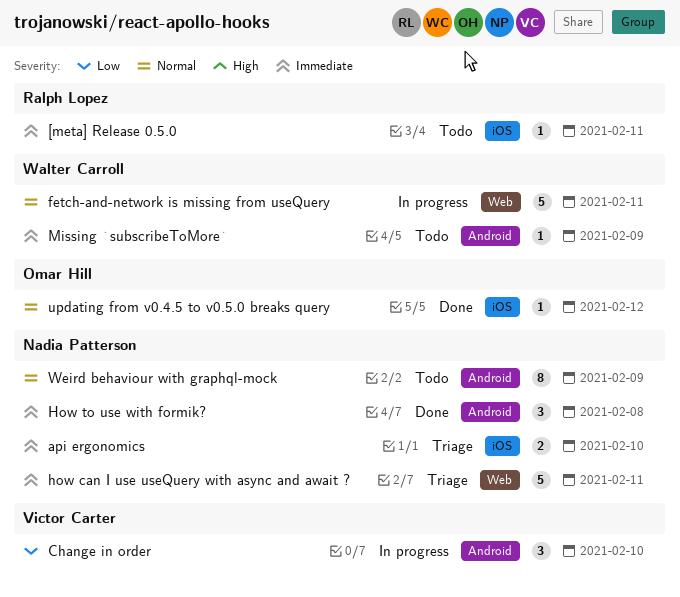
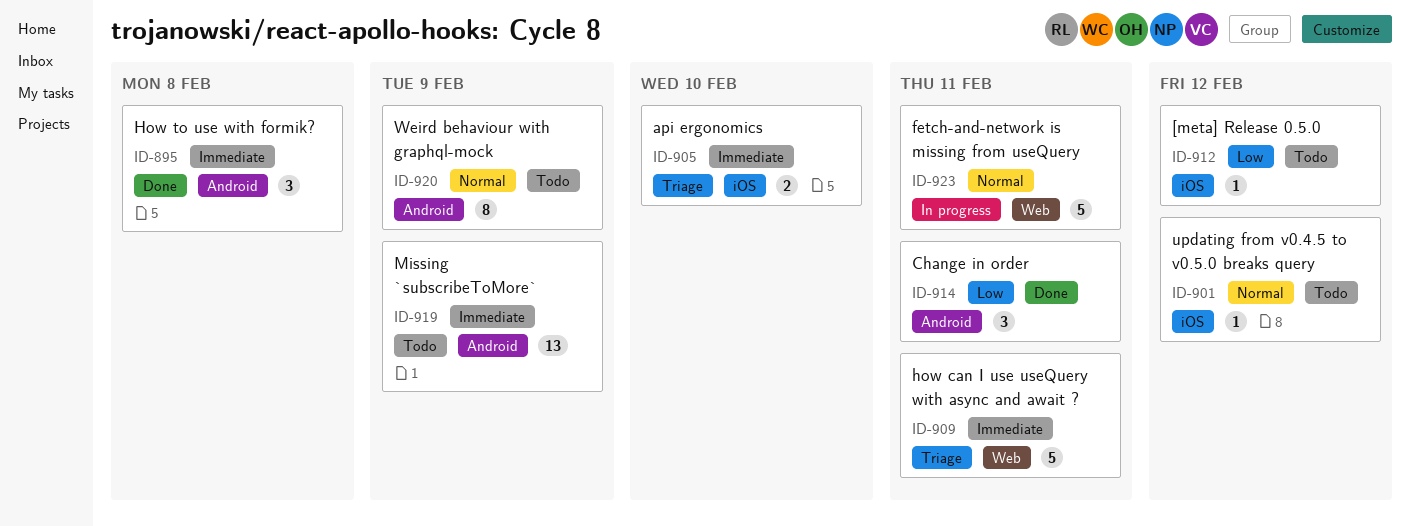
[meta] Release 0.5.0, priority: Immediate -> Low
[meta] Release 0.5.0, due: Feb 11 -> Feb 12
Change in order, status: In progress -> Done
Change in order, due: Feb 10 -> Feb 11
Missing `subscribeToMore`, estimate: 1 -> 13
updating from v0.4.5 to v0.5.0 breaks query, status: Done -> Todo

